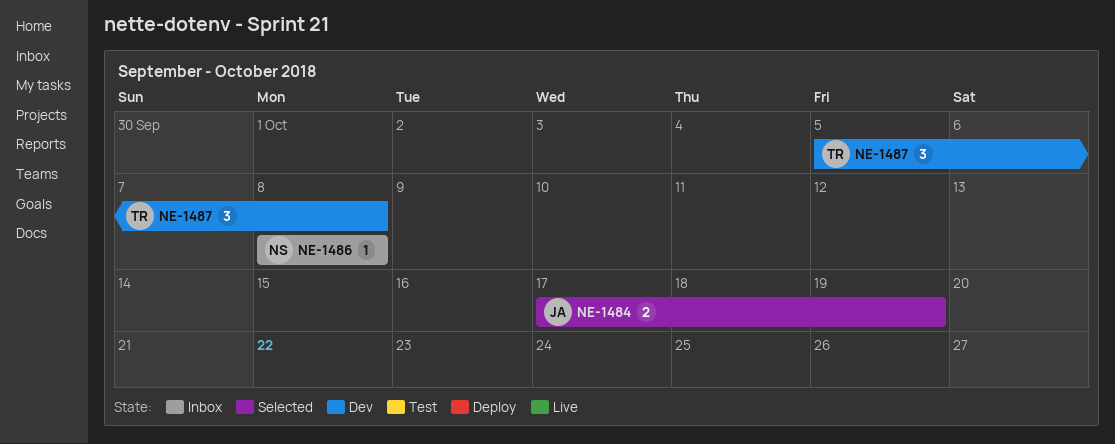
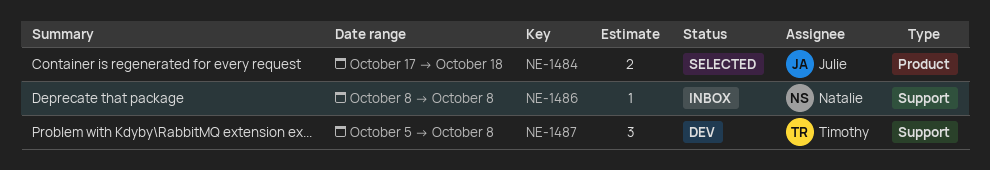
NE-1484, due: Oct 19 -> Oct 18

